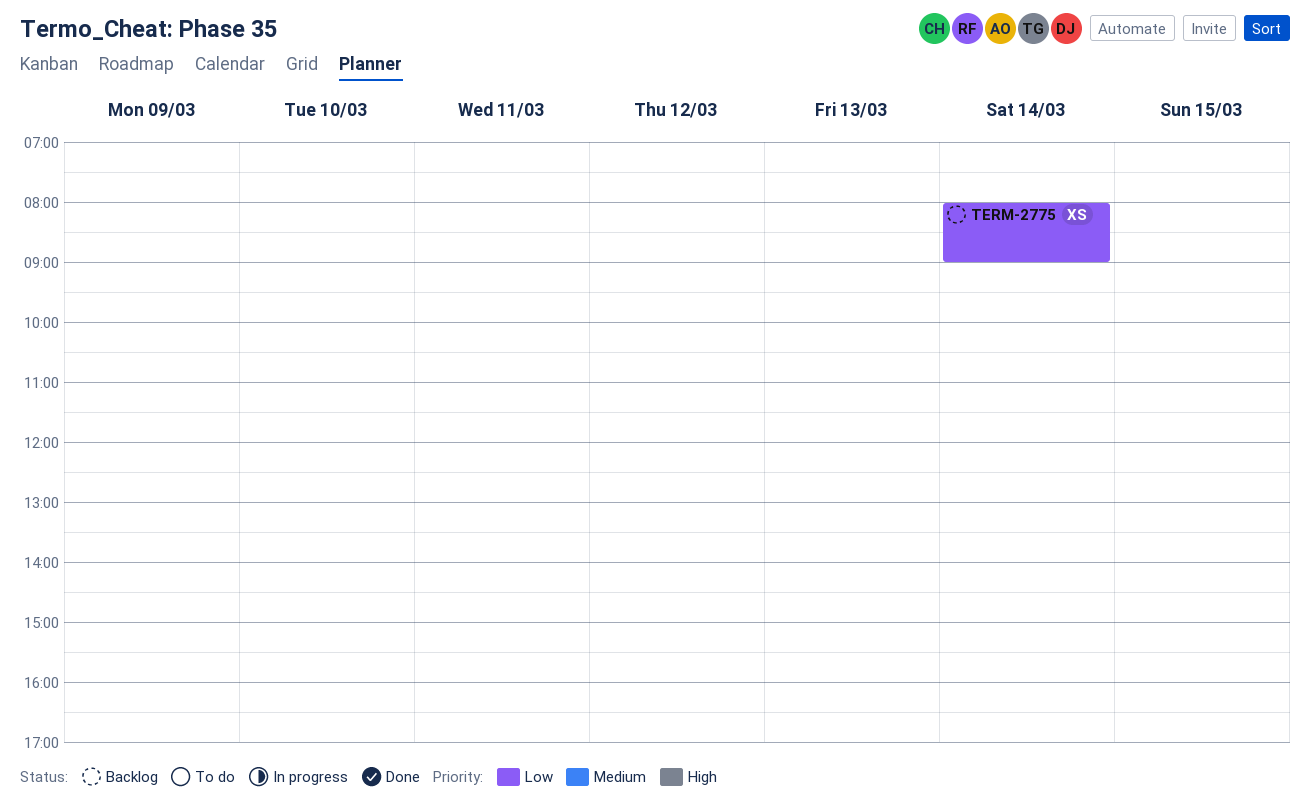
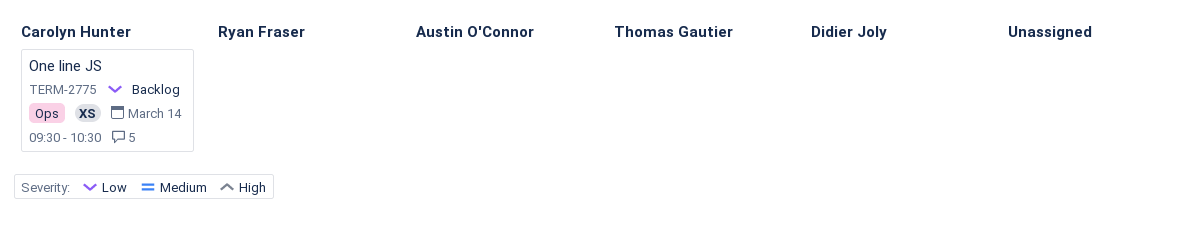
TERM-2775, begins: 08:00 -> 09:30
TERM-2775, ends: 09:00 -> 10:30

